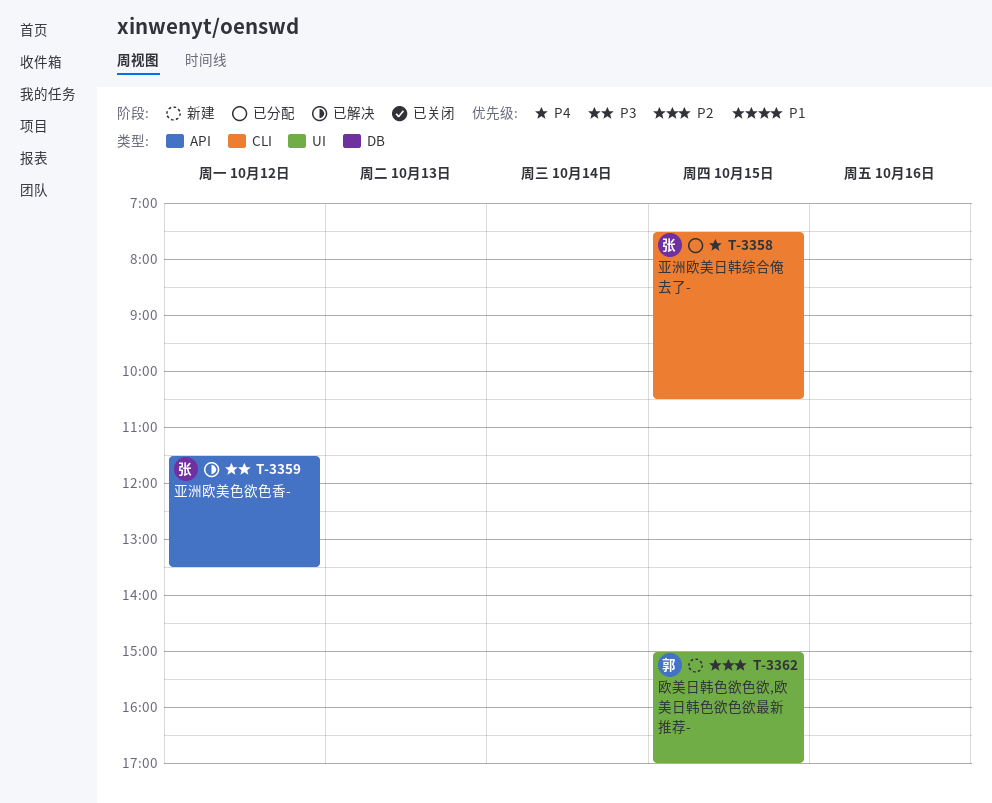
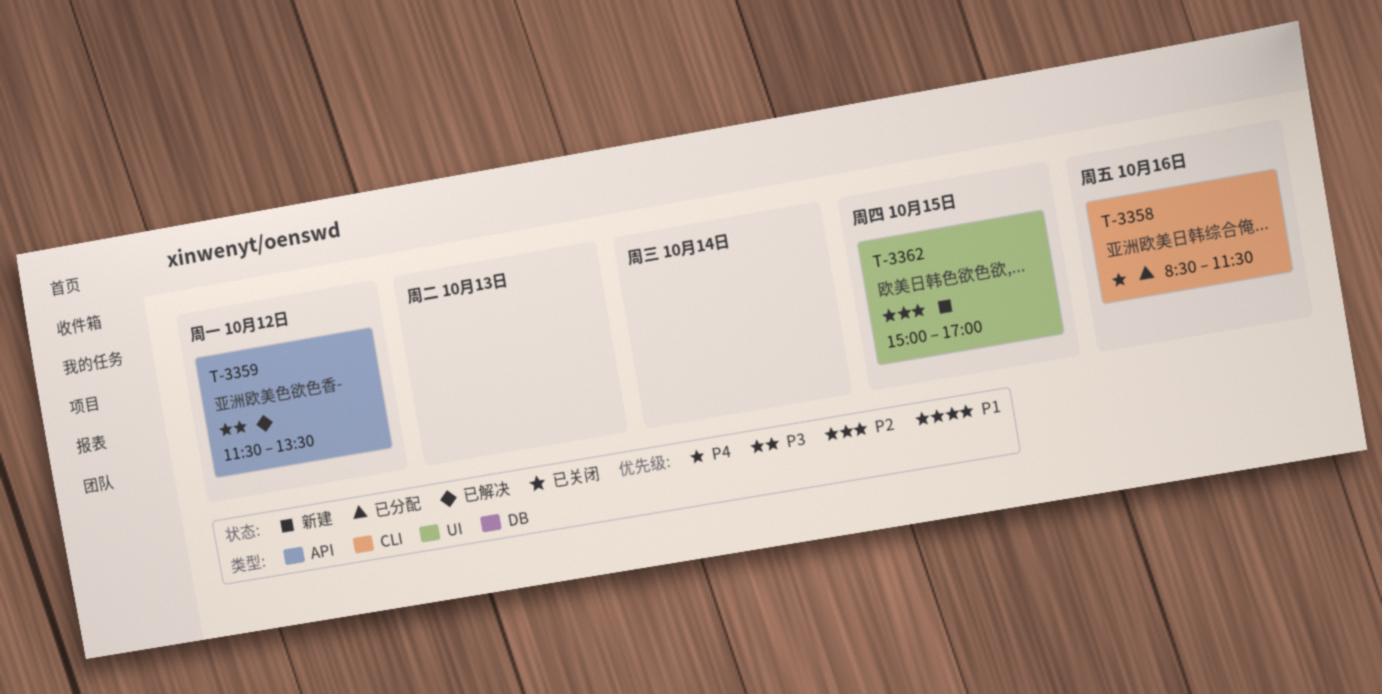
T-3358, day: Oct 15 -> Oct 16
T-3358, begins: 07:30 -> 08:30
T-3358, ends: 10:30 -> 11:30

